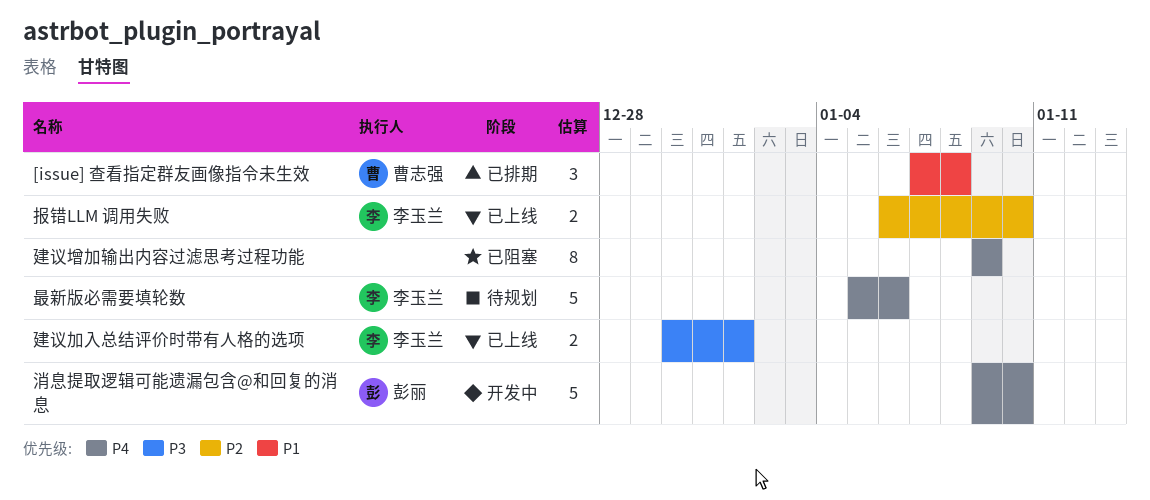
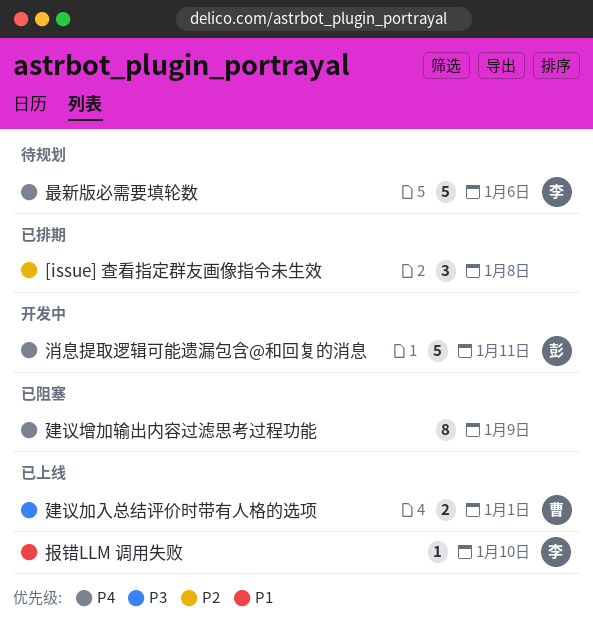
[issue] 查看指定群友画像指令未生效, owner: 曹志强 -> none
[issue] 查看指定群友画像指令未生效, priority: P1 -> P2
建议加入总结评价时带有人格的选项, owner: 李玉兰 -> 曹志强
报错LLM 调用失败, priority: P2 -> P1
报错LLM 调用失败, estimate: 2 -> 1
消息提取逻辑可能遗漏包含@和回复的消息, due: Jan 10 -> Jan 11

